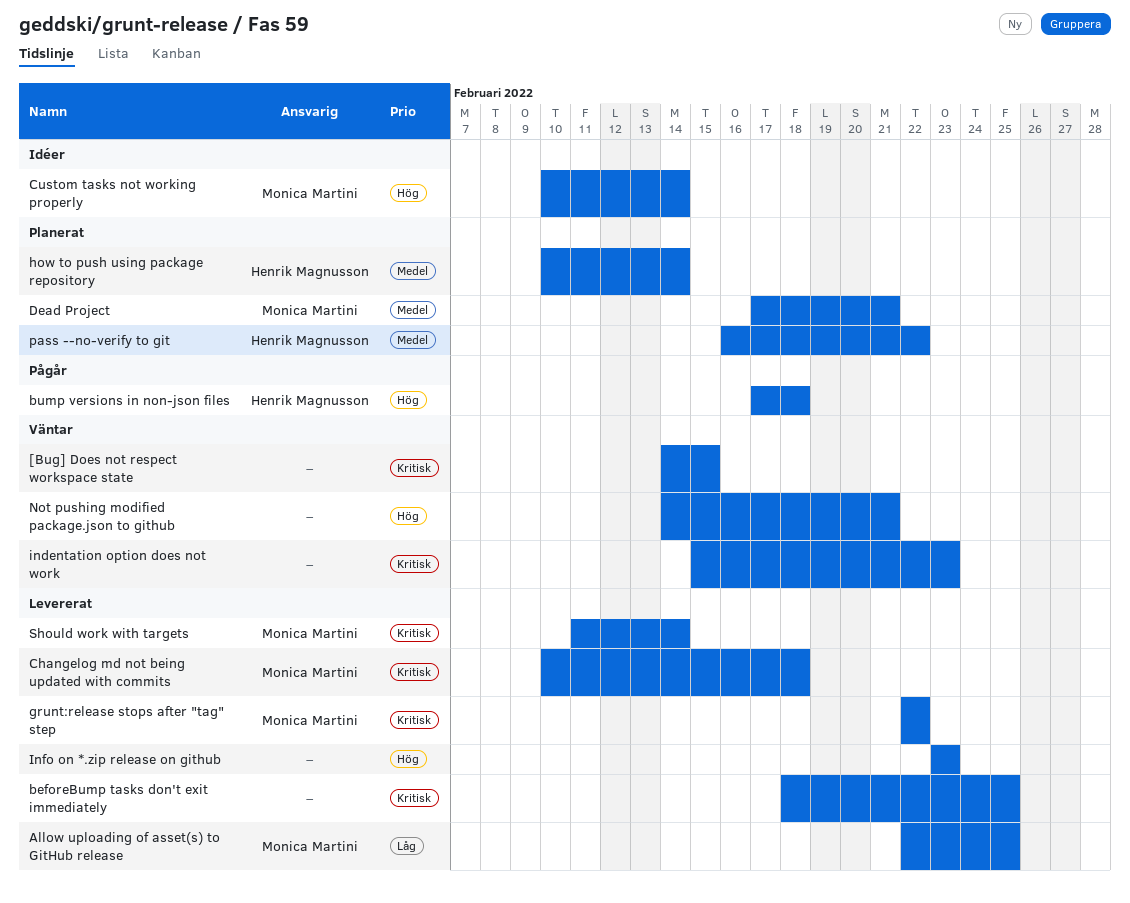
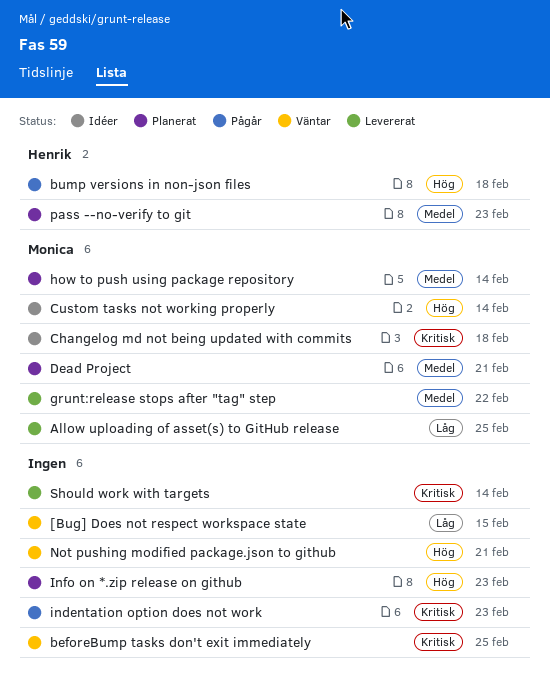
[Bug] Does not respect workspace state, priority: Kritisk -> Låg
beforeBump tasks don't exit immediately, status: Levererat -> Väntar
Changelog md not being updated with commits, status: Levererat -> Idéer
grunt:release stops after "tag" step, priority: Kritisk -> Medel
how to push using package repository, owner: Henrik Magnusson -> Monica Martini
indentation option does not work, status: Väntar -> Pågår
Info on *.zip release on github, status: Levererat -> Planerat
pass --no-verify to git, due: Feb 22 -> Feb 23
Should work with targets, owner: Monica Martini -> none

